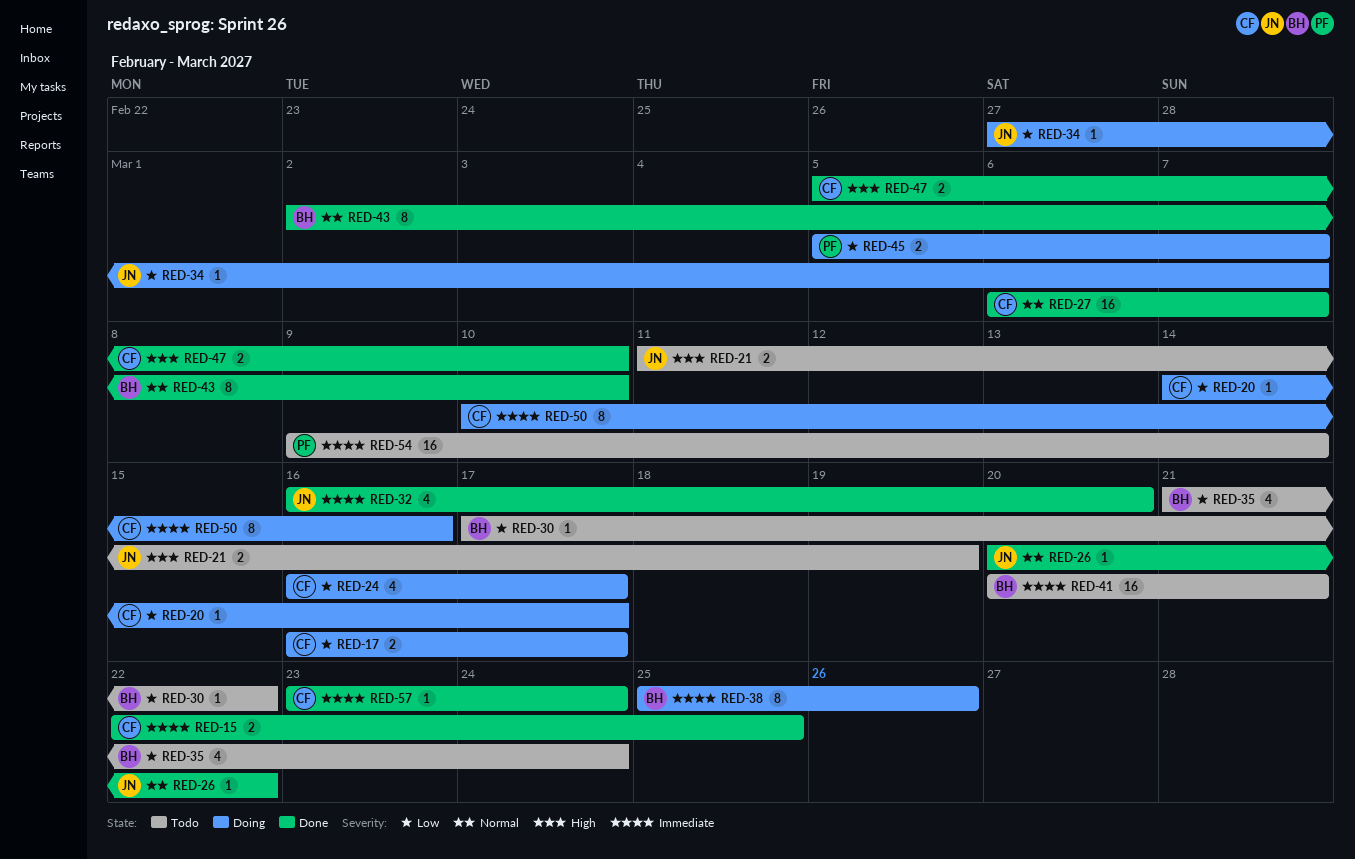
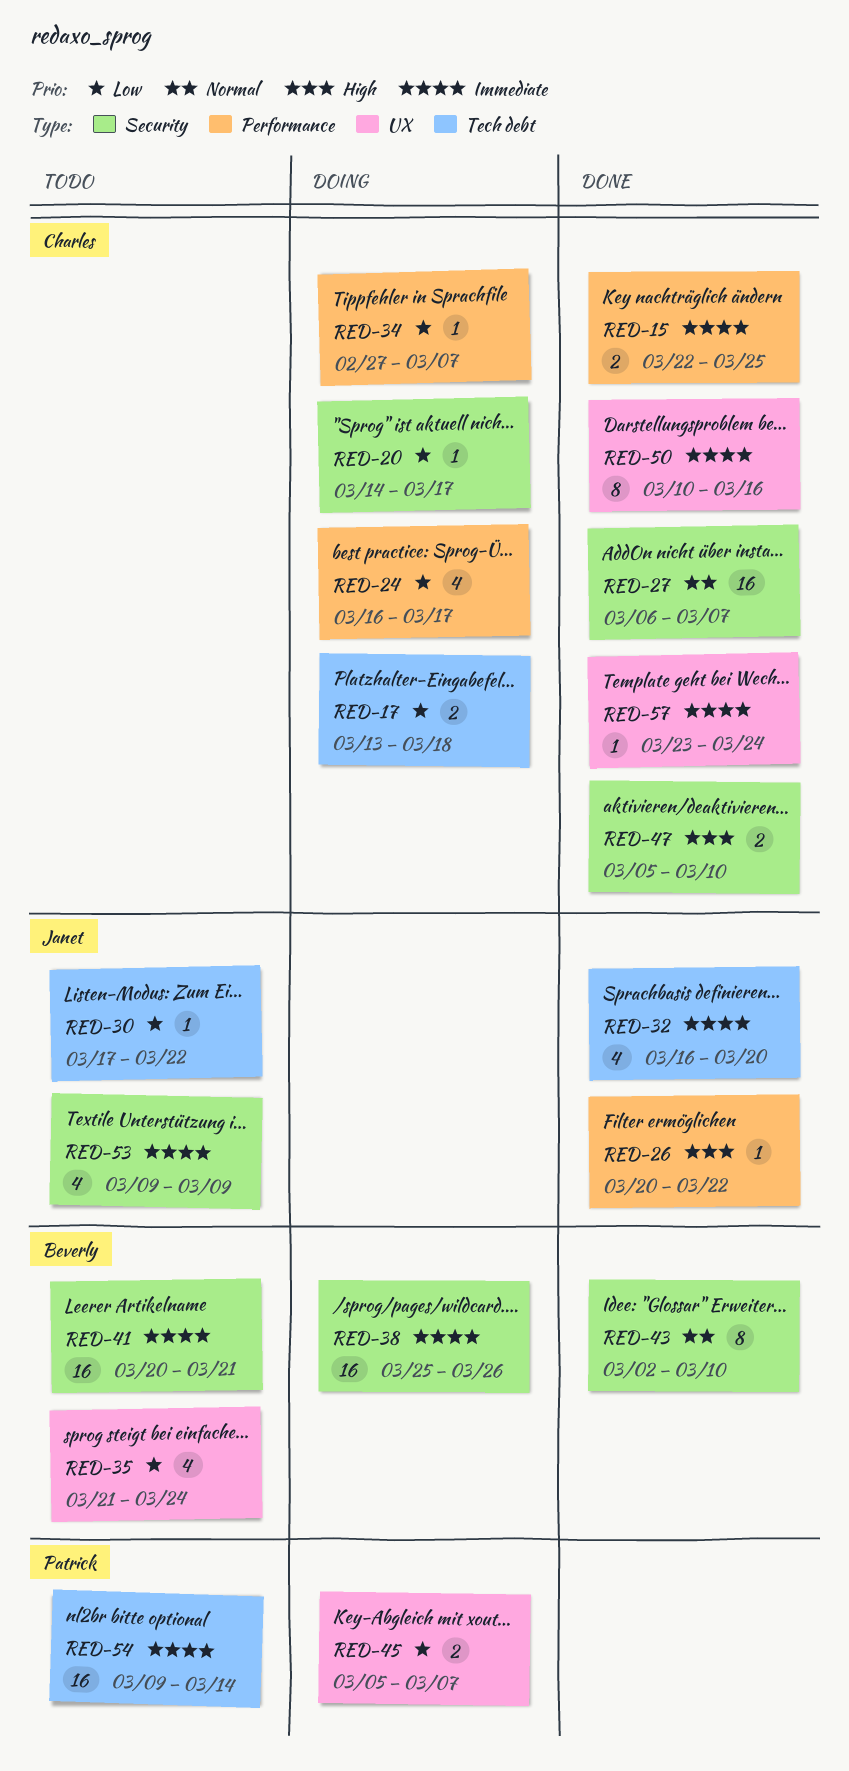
RED-17, start: Mar 16 -> Mar 13
RED-17, due: Mar 17 -> Mar 18
RED-21: present -> none
RED-26, priority: Normal -> High
RED-30, owner: Beverly -> Janet
RED-34, owner: Janet -> Charles
RED-38, estimate: 8 -> 16
RED-50, status: Doing -> Done
RED-53: none -> present

